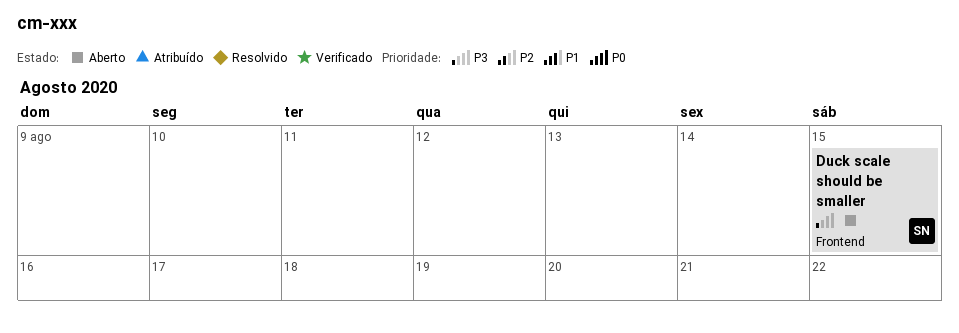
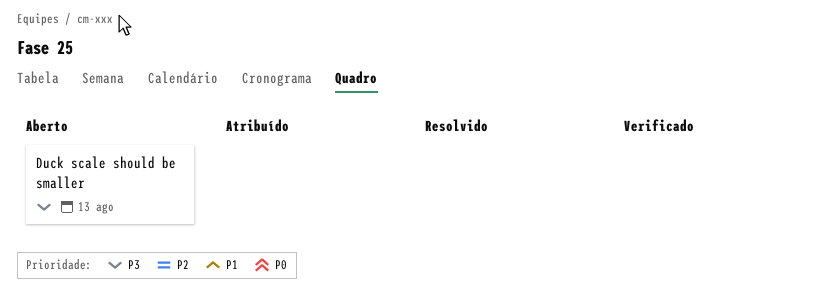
Duck scale should be smaller, due: Aug 15 -> Aug 13

